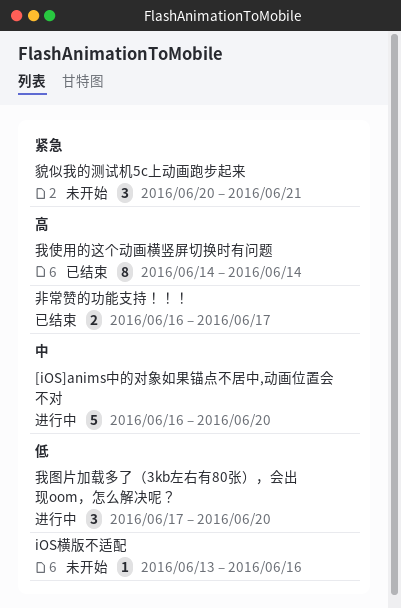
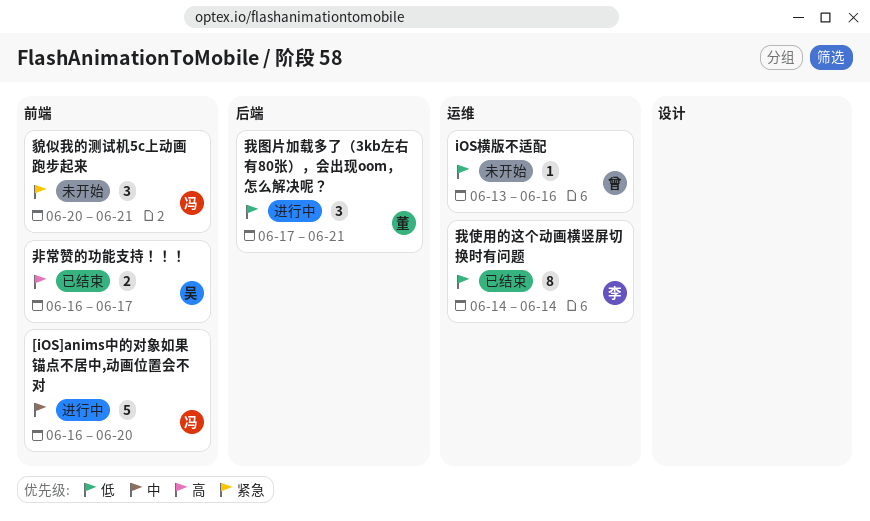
我使用的这个动画横竖屏切换时有问题, priority: 高 -> 低
我图片加载多了（3kb左右有80张），会出现oom，怎么解决呢？, due: Jun 20 -> Jun 21

